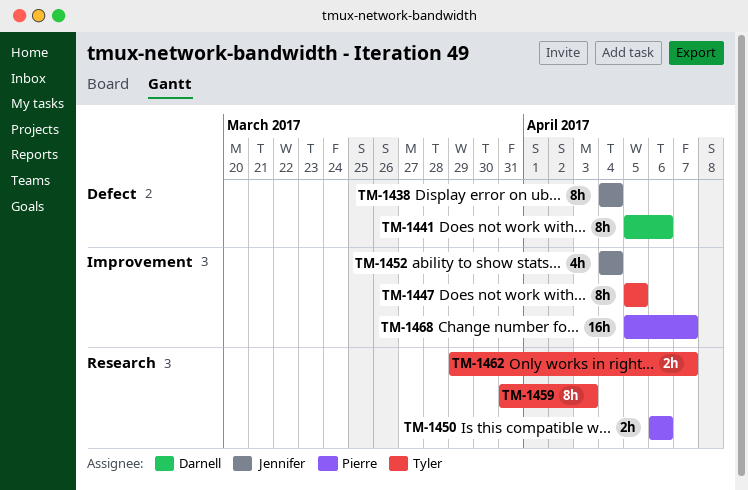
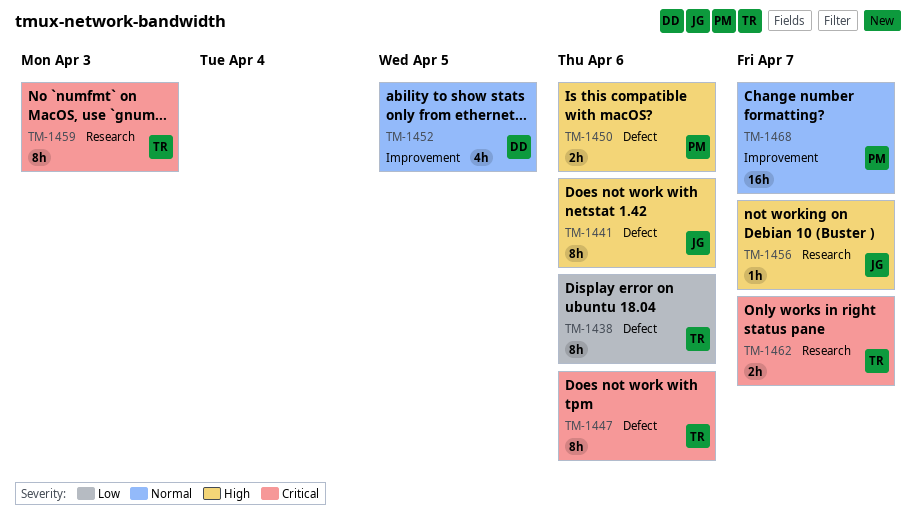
TM-1438, owner: Jennifer -> Tyler
TM-1438, due: Apr 4 -> Apr 6
TM-1441, owner: Darnell -> Jennifer
TM-1447, label: Improvement -> Defect
TM-1447, due: Apr 5 -> Apr 6
TM-1450, label: Research -> Defect
TM-1452, owner: Jennifer -> Darnell
TM-1452, due: Apr 4 -> Apr 5
TM-1456: none -> present

